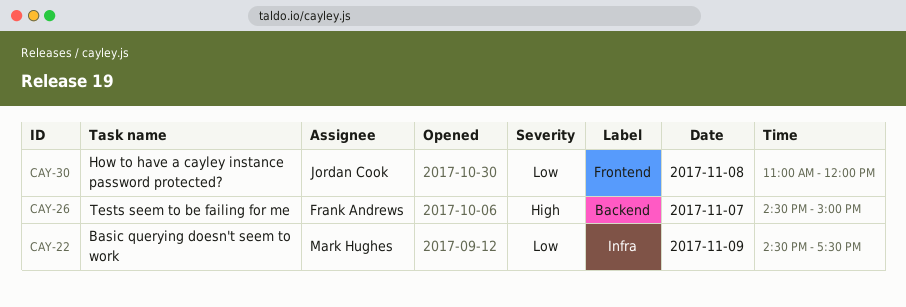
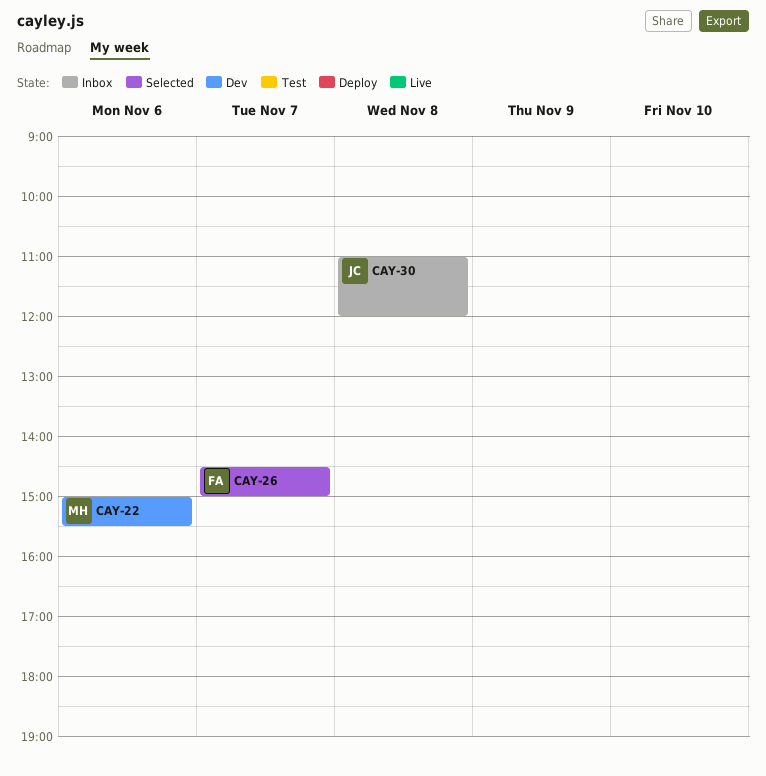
CAY-22, day: Nov 9 -> Nov 6
CAY-22, begins: 14:30 -> 15:00
CAY-22, ends: 17:30 -> 15:30

